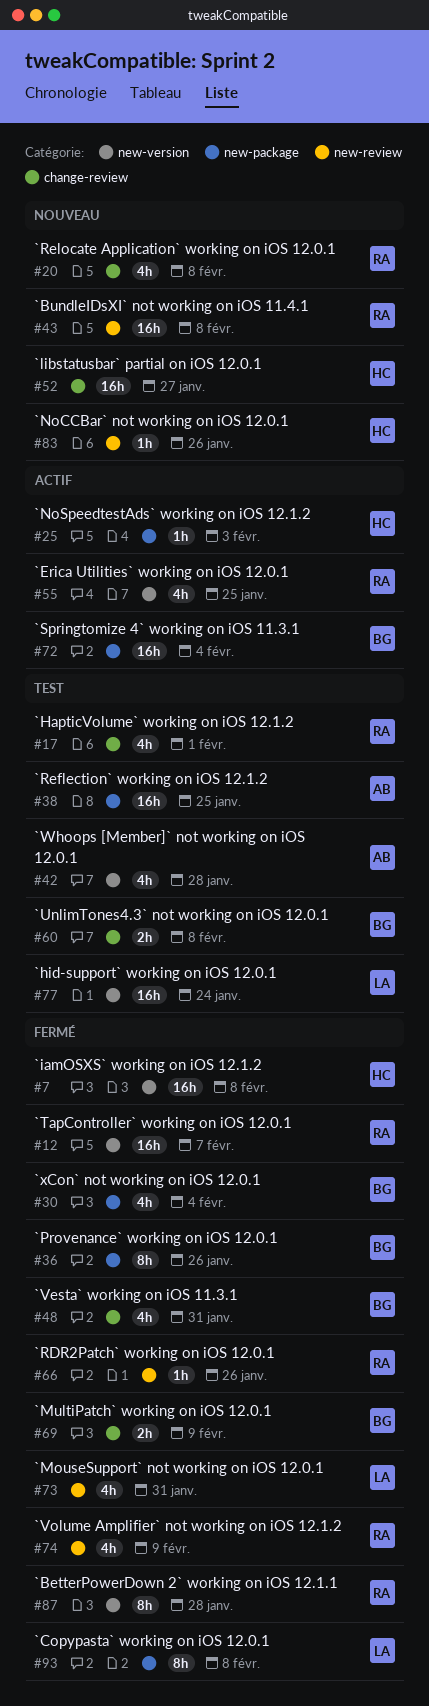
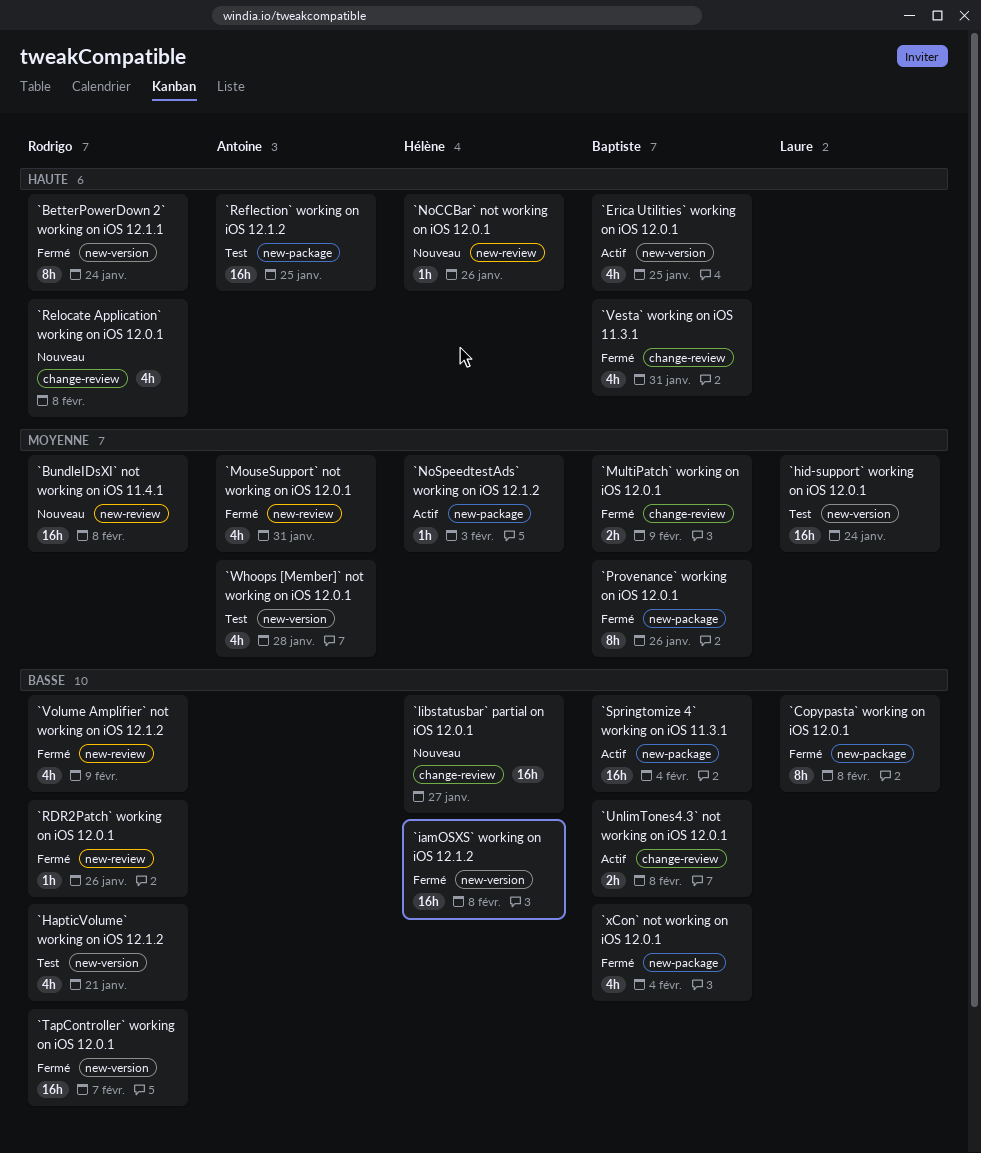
`BetterPowerDown 2` working on iOS 12.1.1, due: Jan 28 -> Jan 24
`Erica Utilities` working on iOS 12.0.1, owner: Rodrigo -> Baptiste
`HapticVolume` working on iOS 12.1.2, label: change-review -> new-version
`HapticVolume` working on iOS 12.1.2, due: Feb 1 -> Jan 21
`MouseSupport` not working on iOS 12.0.1, owner: Laure -> Antoine
`UnlimTones4.3` not working on iOS 12.0.1, status: Test -> Actif

